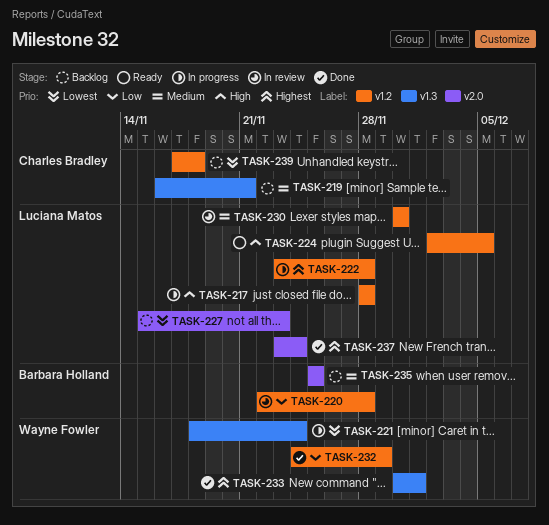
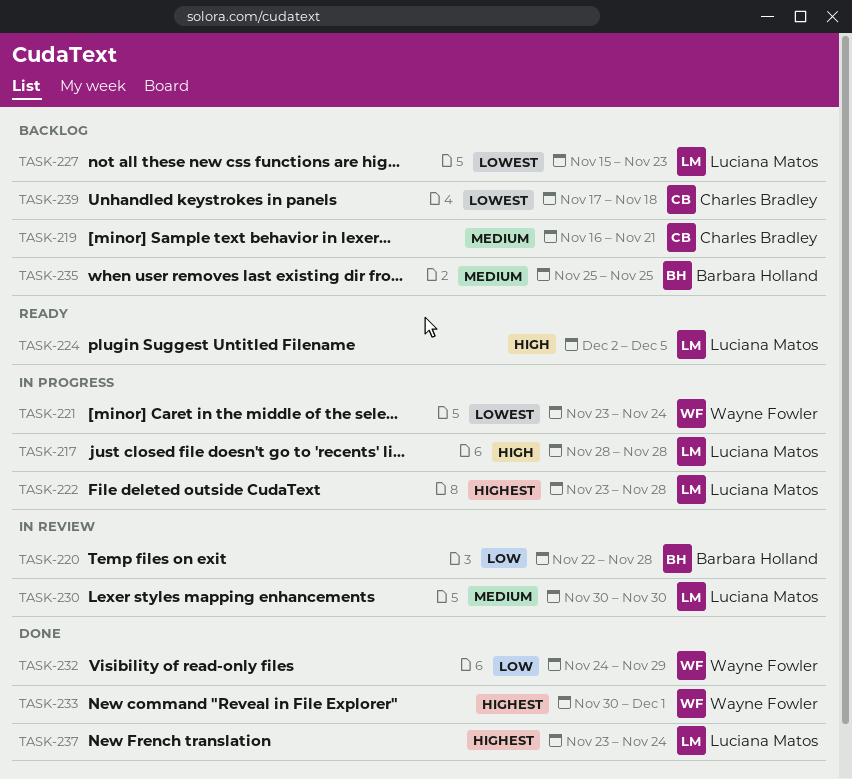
TASK-221, start: Nov 18 -> Nov 23

